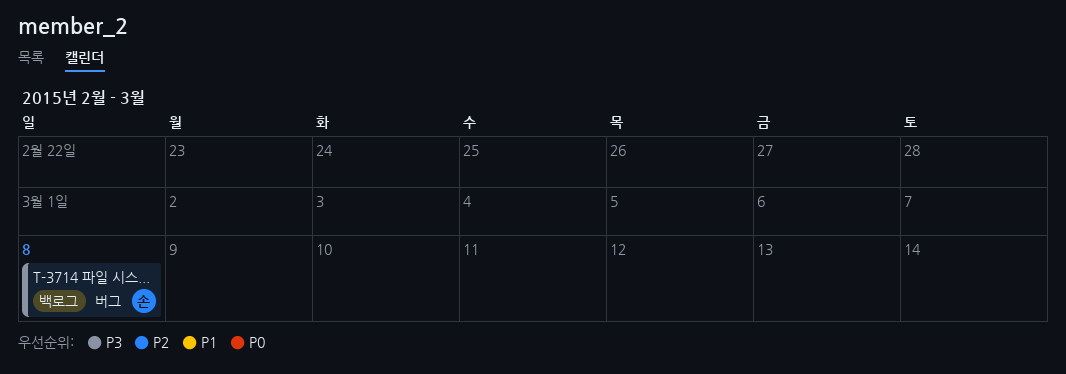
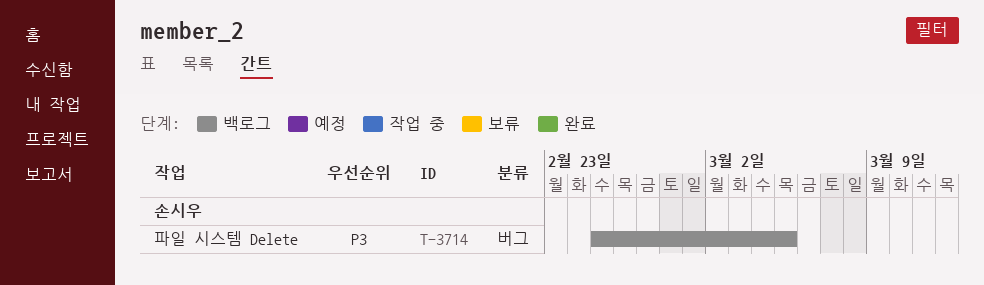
T-3714, due: Mar 8 -> Mar 5

